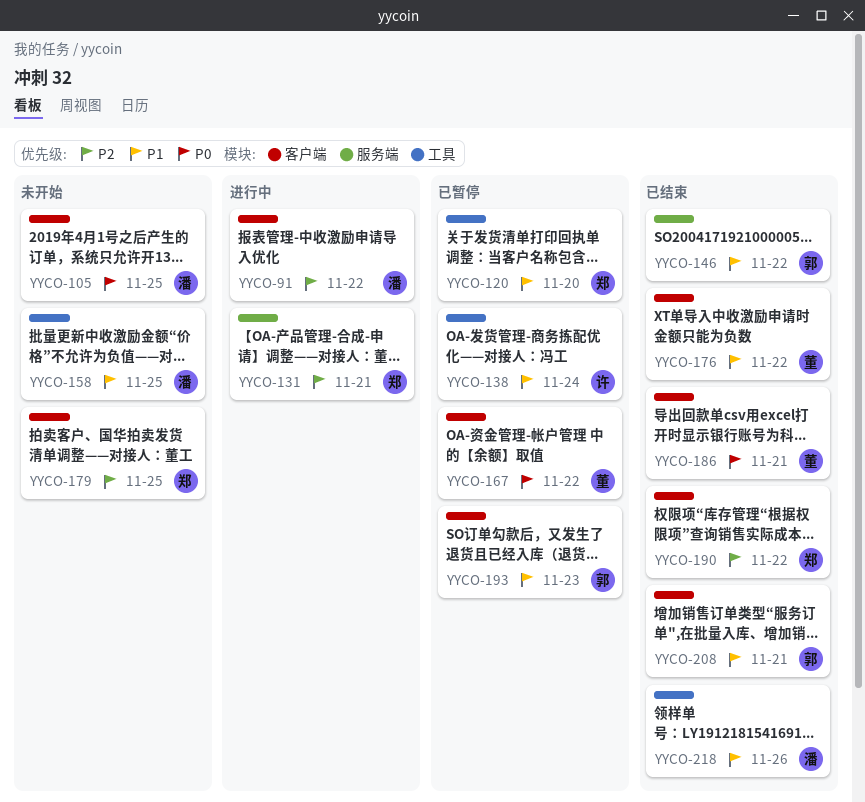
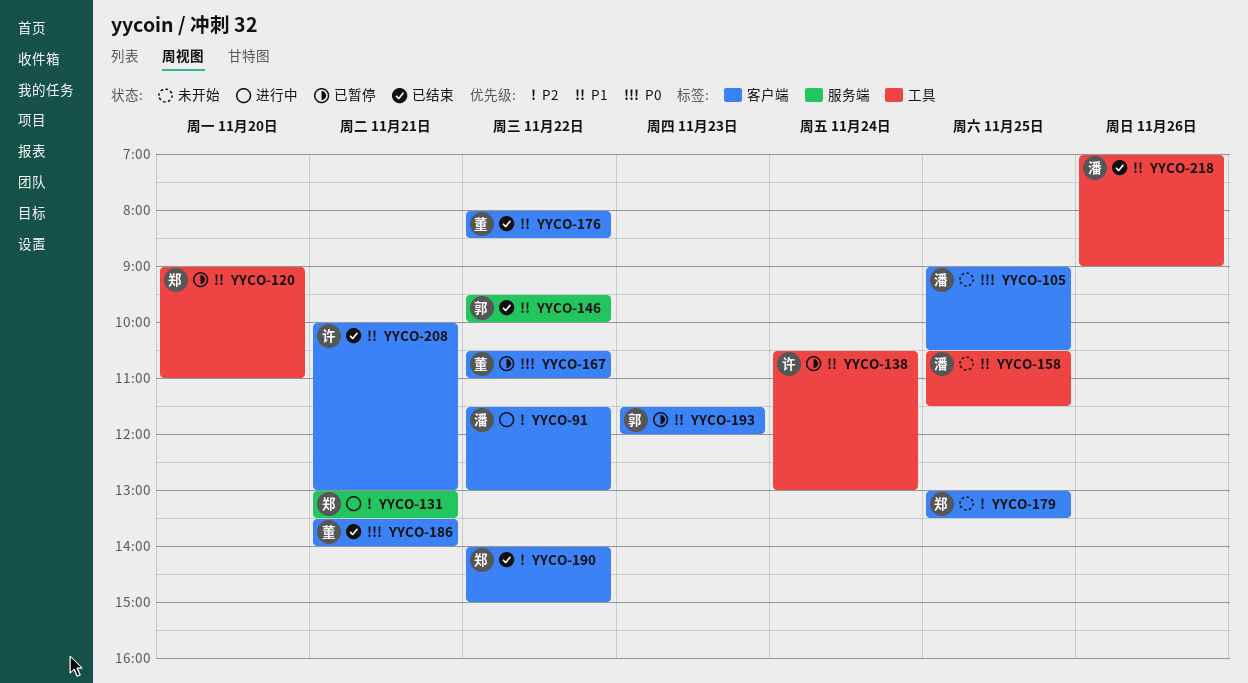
YYCO-208, owner: 郭 -> 许

